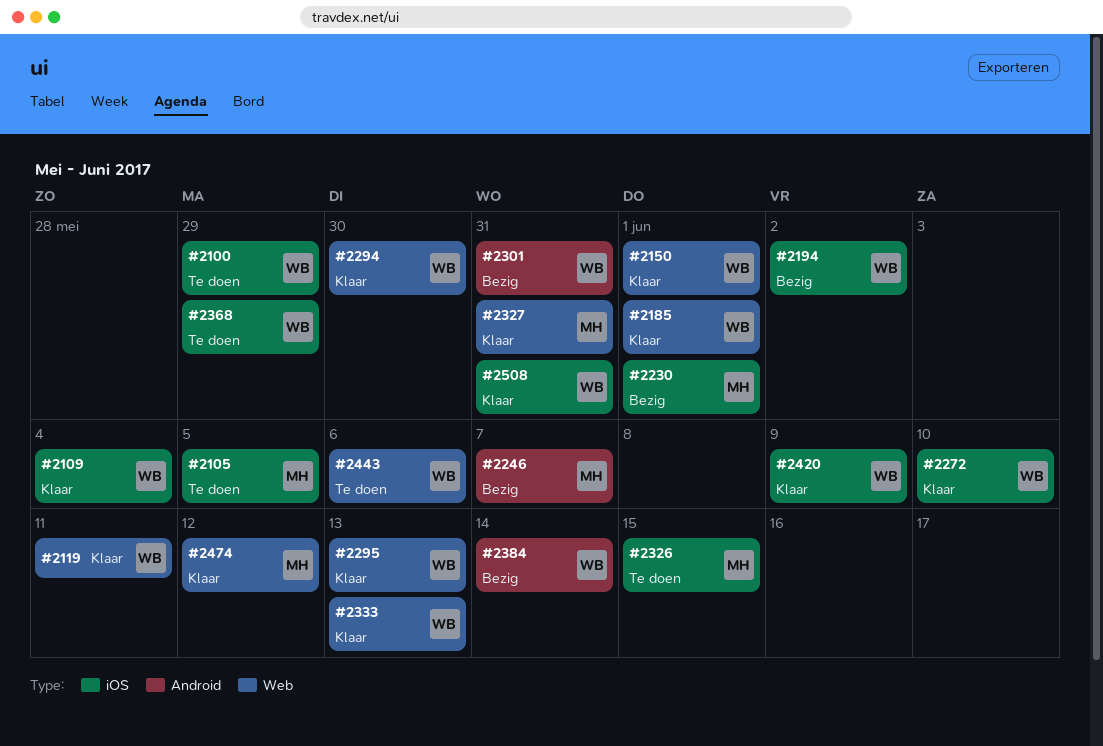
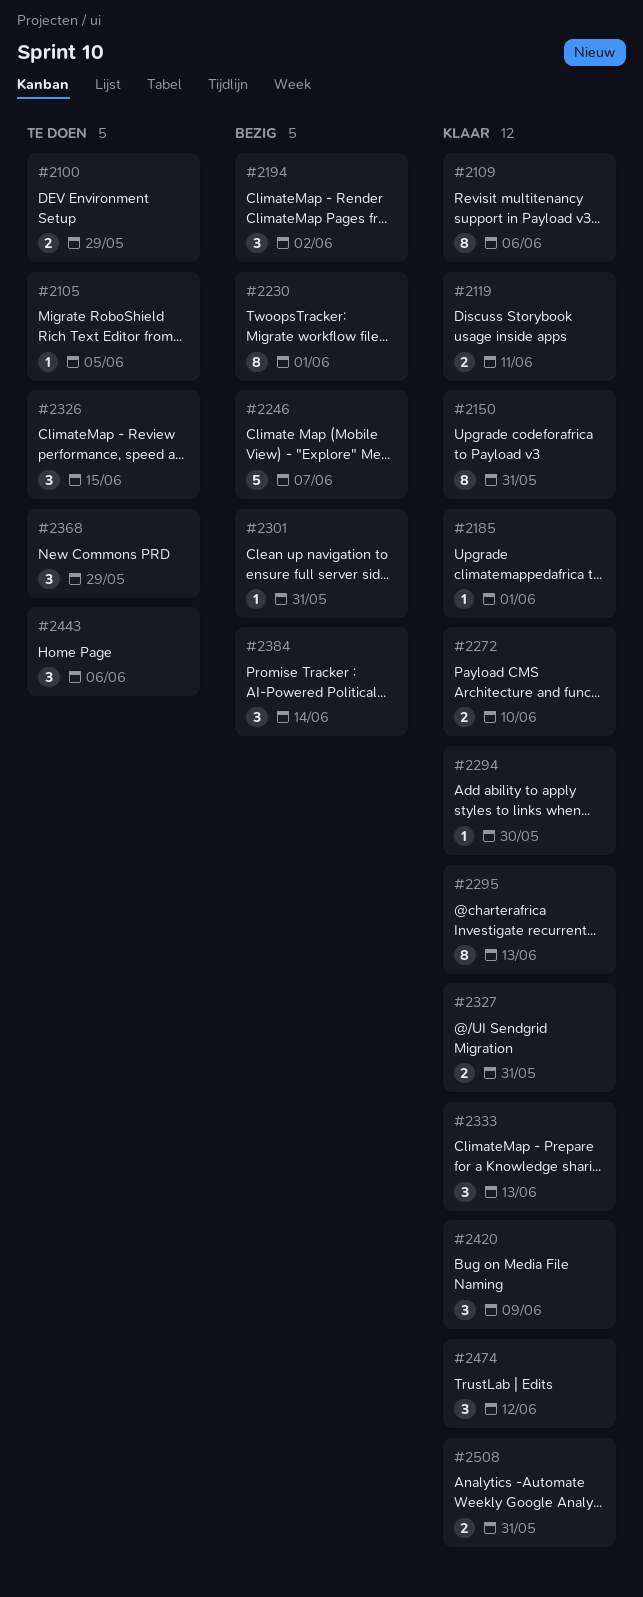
#2109, due: Jun 4 -> Jun 6
#2150, due: Jun 1 -> May 31

